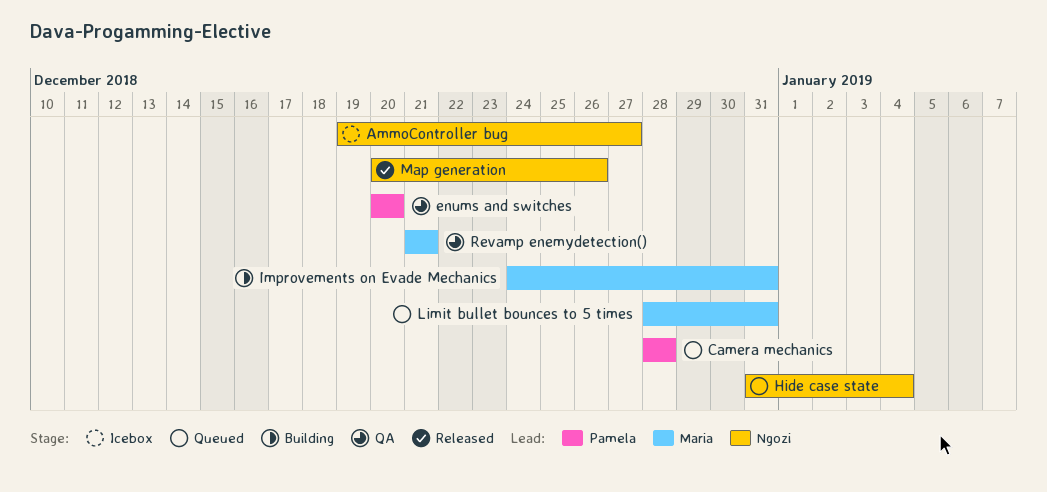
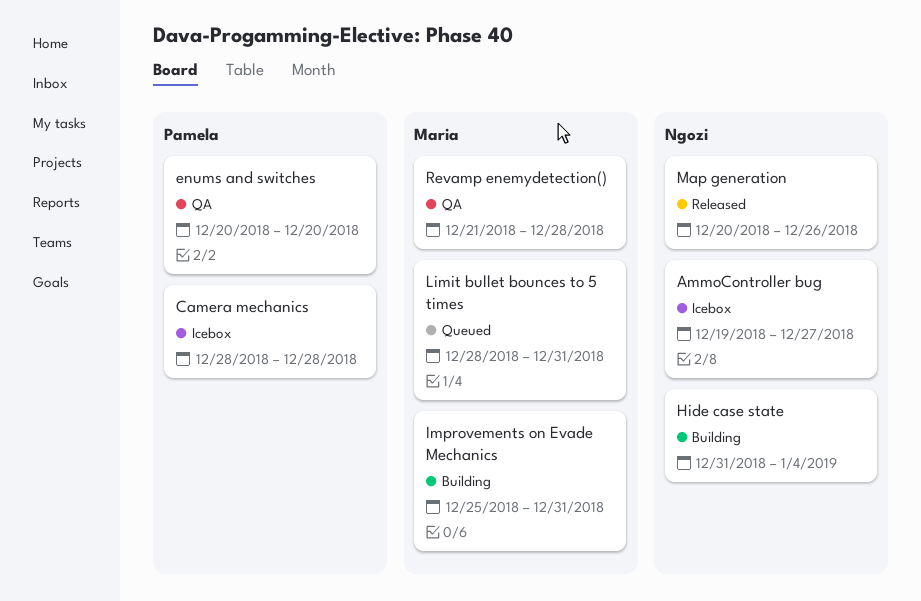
Camera mechanics, status: Queued -> Icebox
Hide case state, status: Queued -> Building
Improvements on Evade Mechanics, start: Dec 24 -> Dec 25
Revamp enemydetection(), due: Dec 21 -> Dec 28

